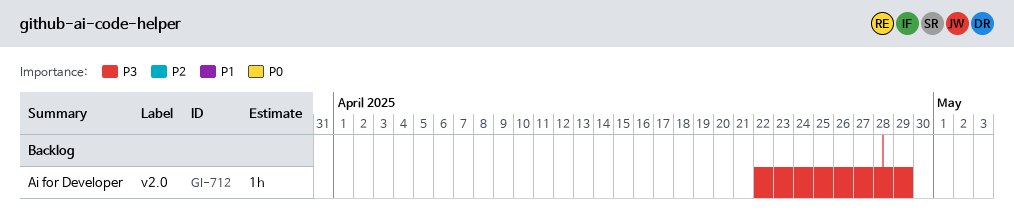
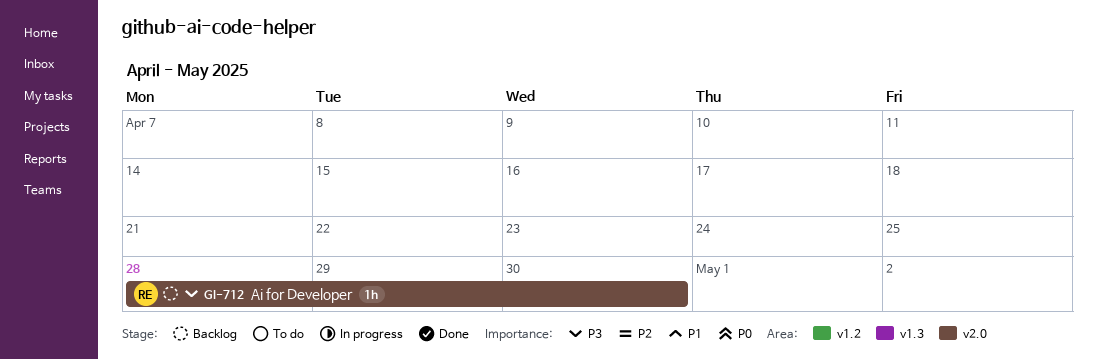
GI-712, start: Apr 22 -> Apr 28
GI-712, due: Apr 29 -> Apr 30

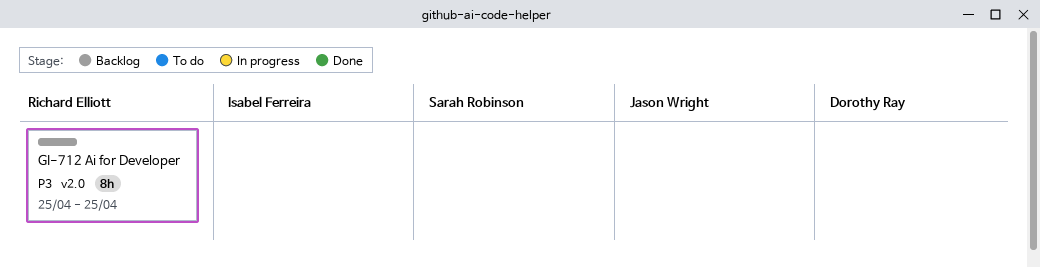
GI-712, estimate: 1h -> 8h
GI-712, start: Apr 28 -> Apr 25
GI-712, due: Apr 30 -> Apr 25

